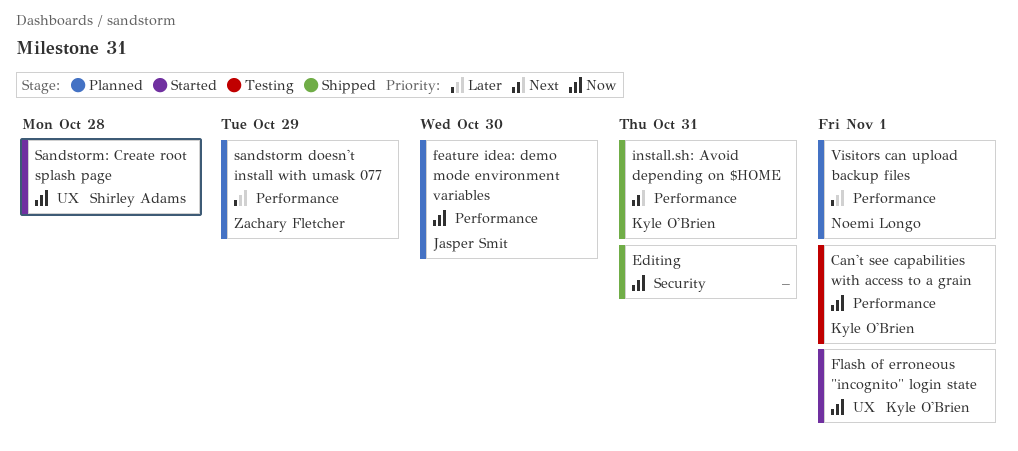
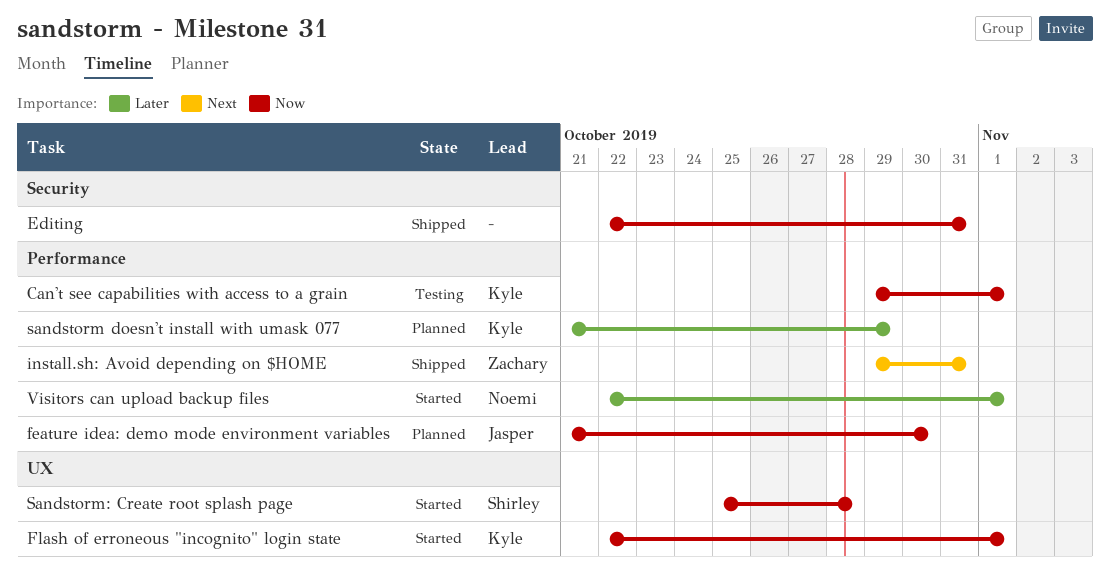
install.sh: Avoid depending on $HOME, owner: Kyle O'Brien -> Zachary Fletcher
sandstorm doesn't install with umask 077, owner: Zachary Fletcher -> Kyle O'Brien
Visitors can upload backup files, status: Planned -> Started

